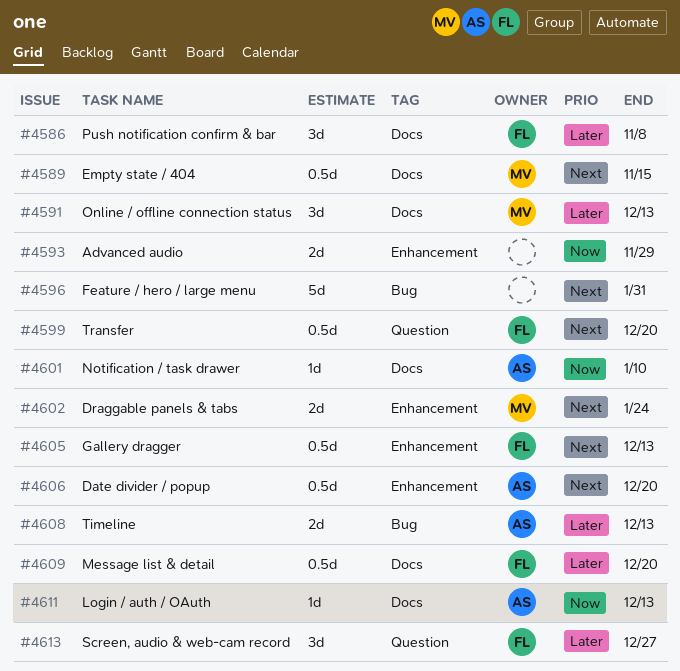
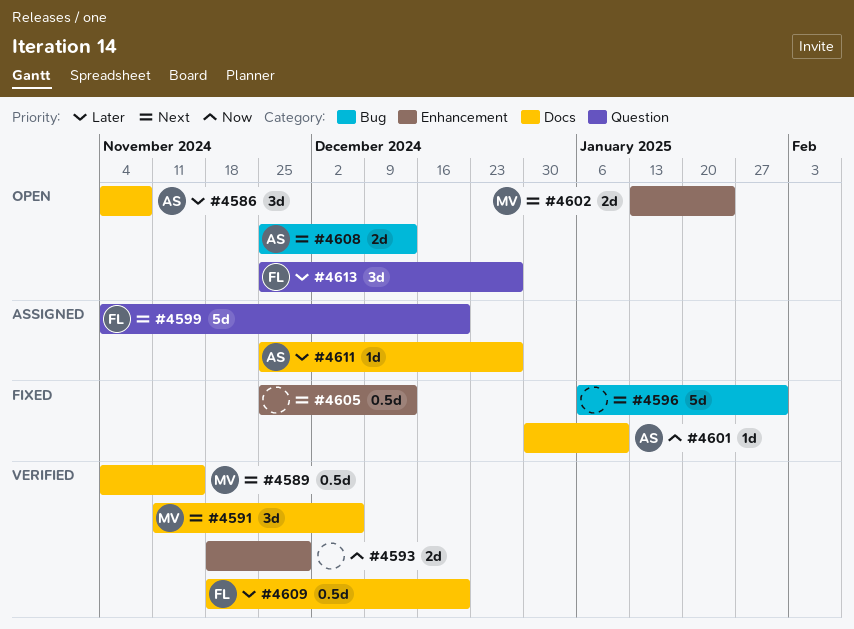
#4586, owner: FL -> AS
#4591, priority: Later -> Next
#4591, due: Dec 13 -> Dec 6
#4599, estimate: 0.5d -> 5d
#4605, owner: FL -> none
#4606: present -> none
#4608, priority: Later -> Next
#4611, priority: Now -> Later
#4611, due: Dec 13 -> Dec 27

